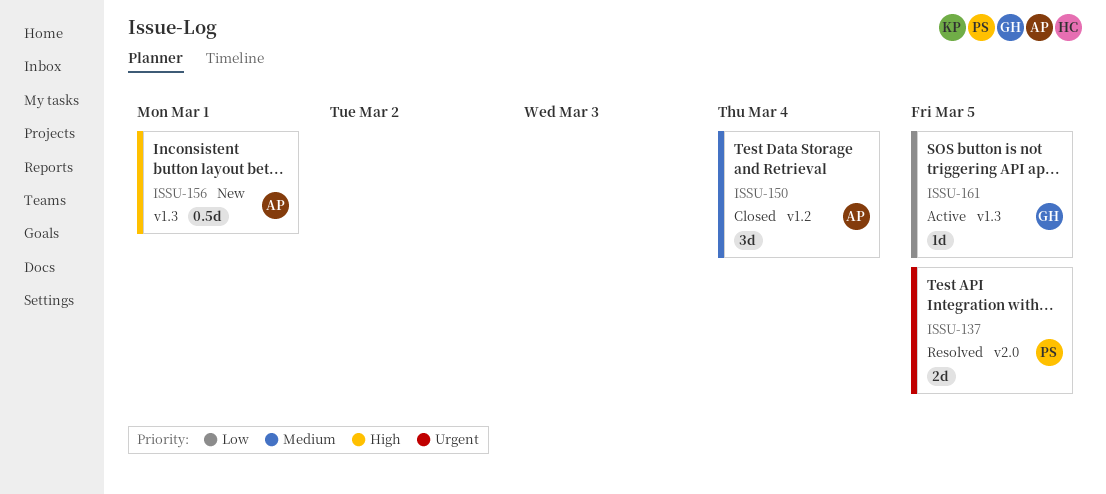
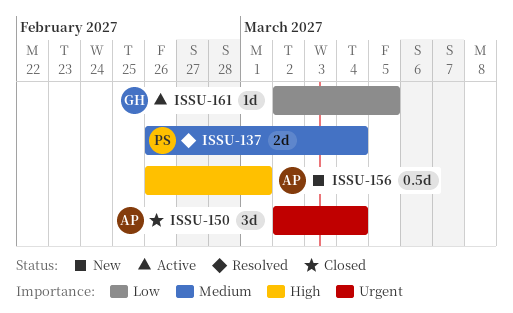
ISSU-137, priority: Urgent -> Medium
ISSU-137, due: Mar 5 -> Mar 4
ISSU-150, priority: Medium -> Urgent

